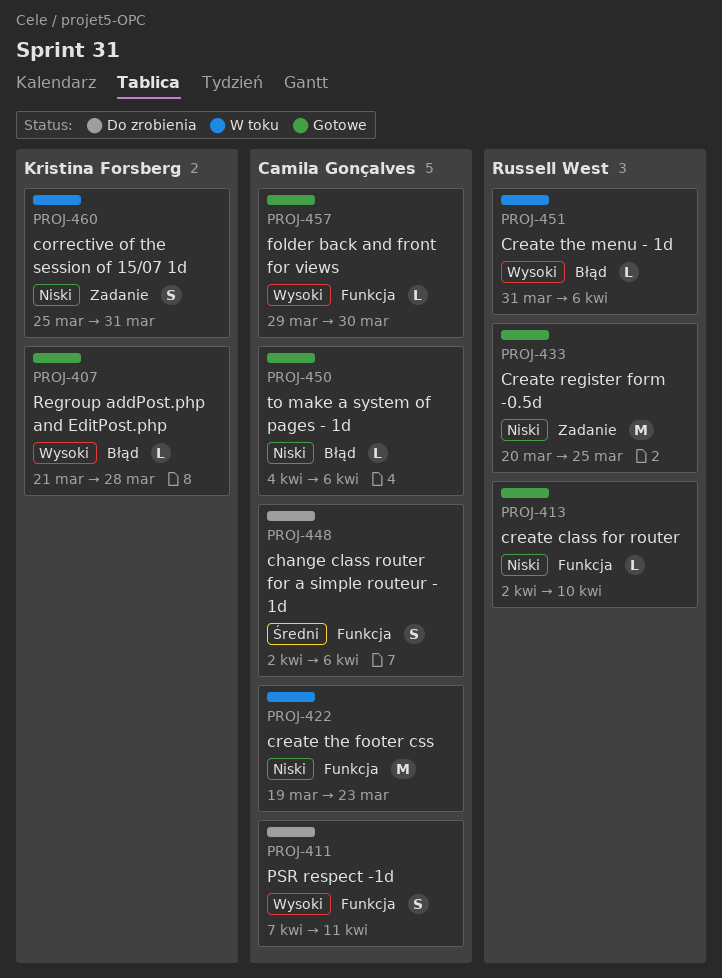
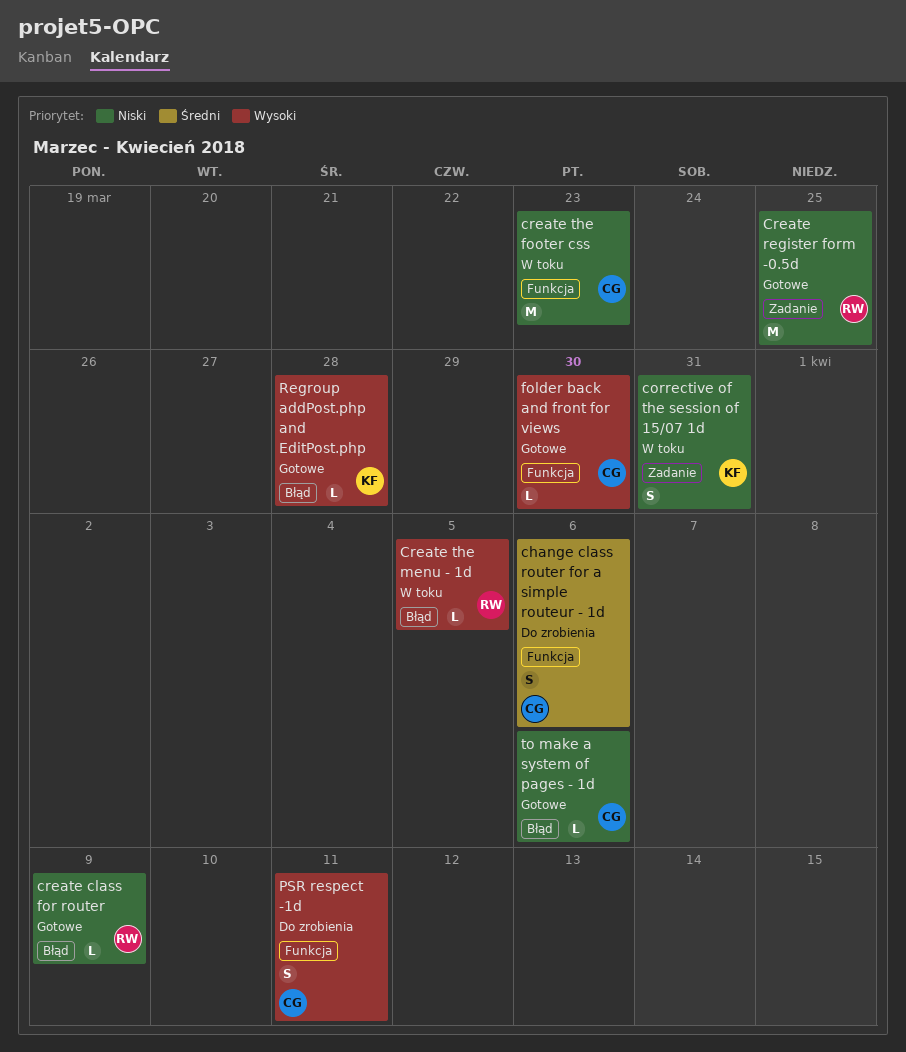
create class for router, label: Funkcja -> Błąd
create class for router, due: Apr 10 -> Apr 9
Create the menu - 1d, due: Apr 6 -> Apr 5

